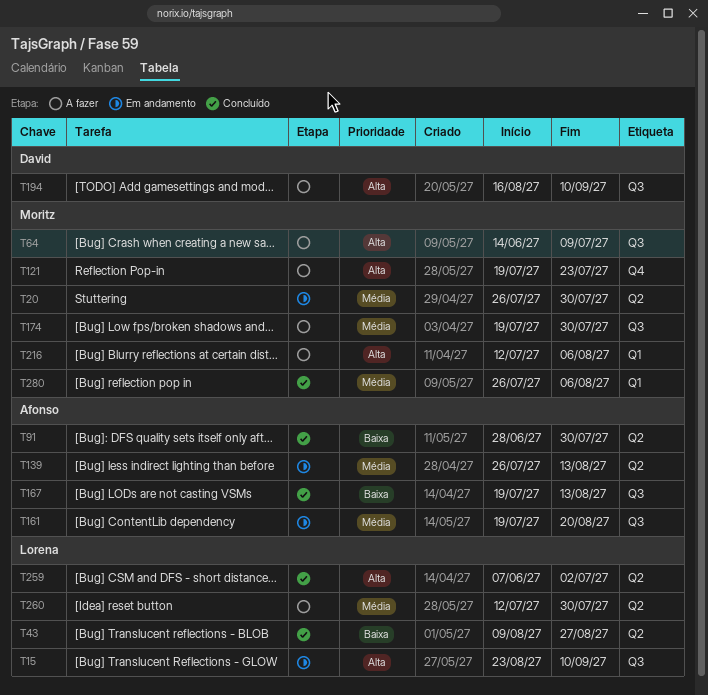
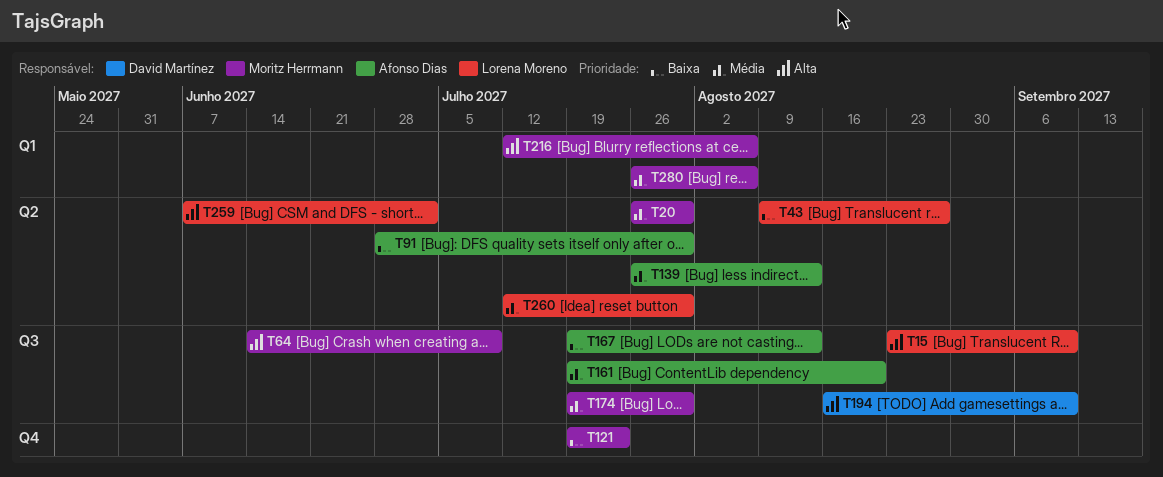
T121, priority: Alta -> Baixa

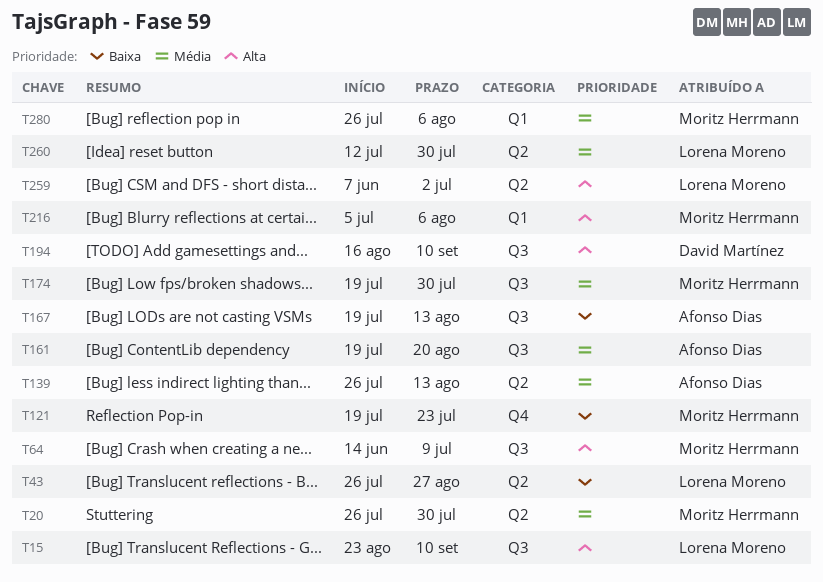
T43, start: Aug 9 -> Jul 26
T91: present -> none
T216, start: Jul 12 -> Jul 5

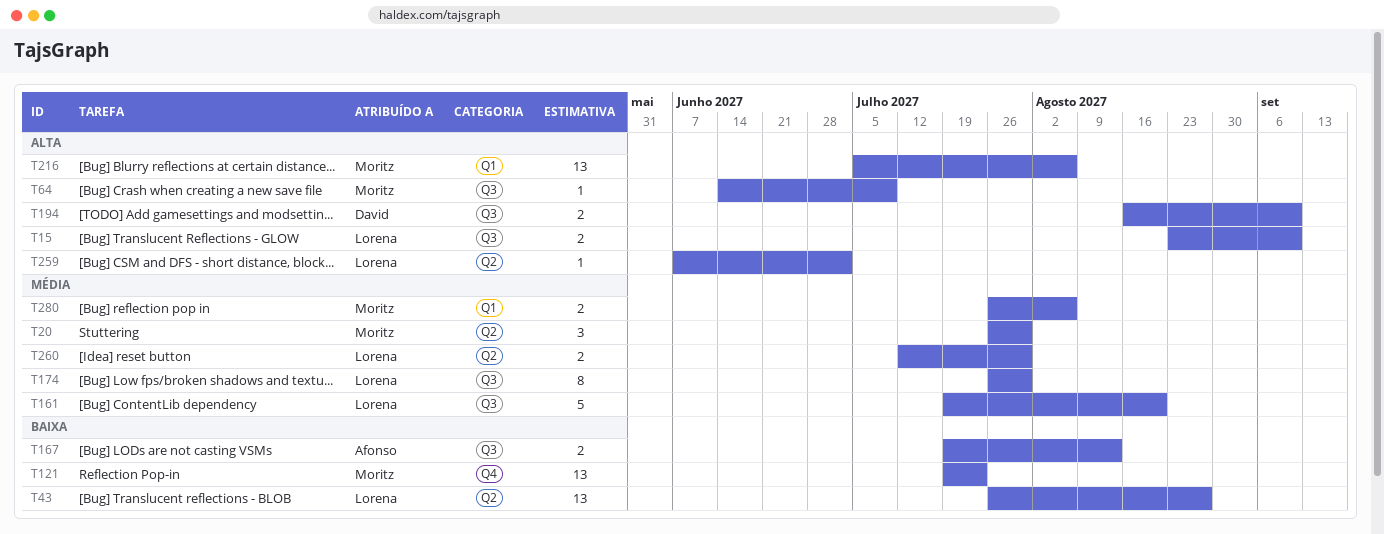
T139: present -> none
T161, owner: Afonso Dias -> Lorena Moreno
T174, owner: Moritz Herrmann -> Lorena Moreno
T174, start: Jul 19 -> Jul 26

